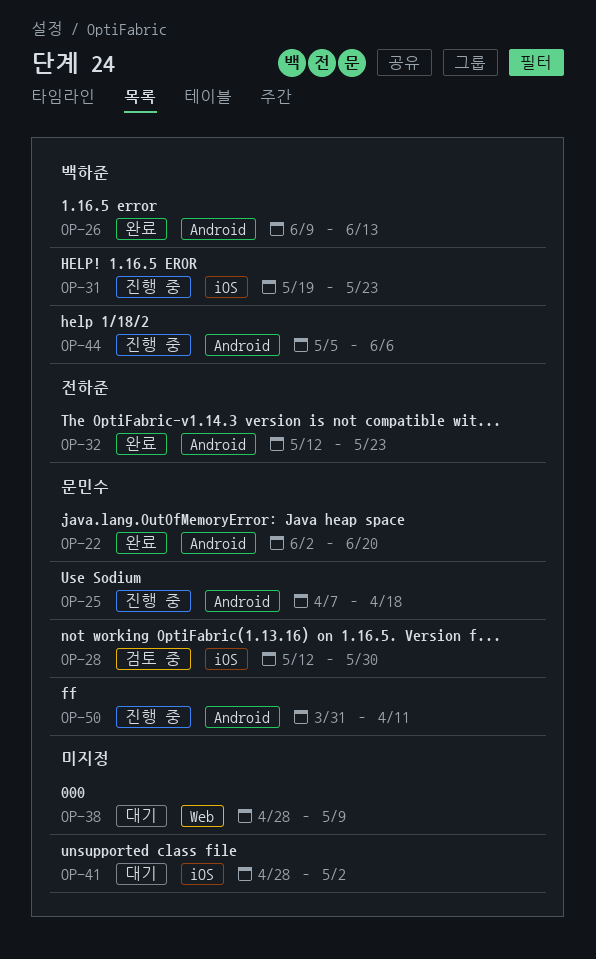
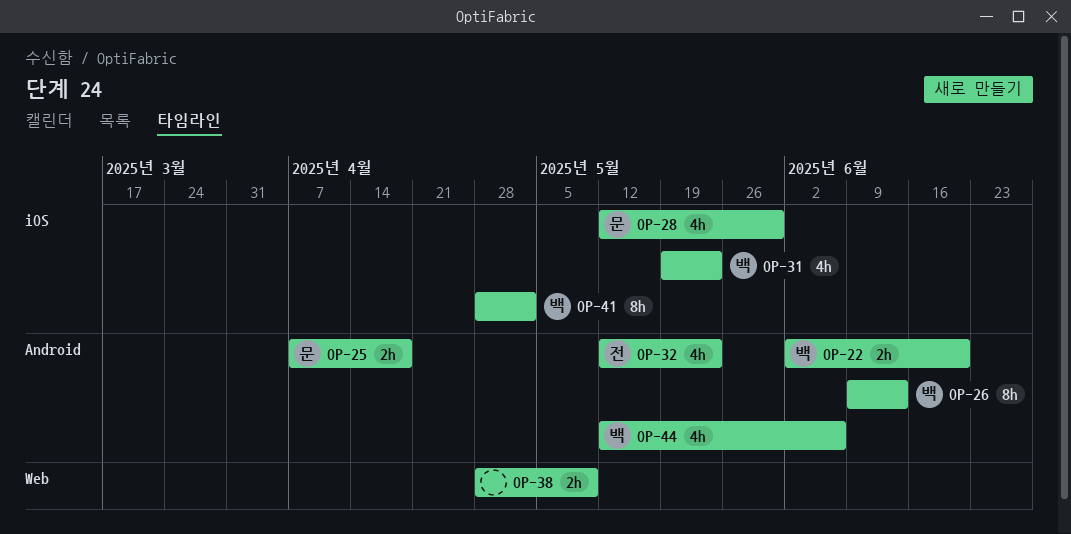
OP-22, owner: 문민수 -> 백하준
OP-41, owner: none -> 백하준
OP-44, start: May 5 -> May 12
OP-50: present -> none

